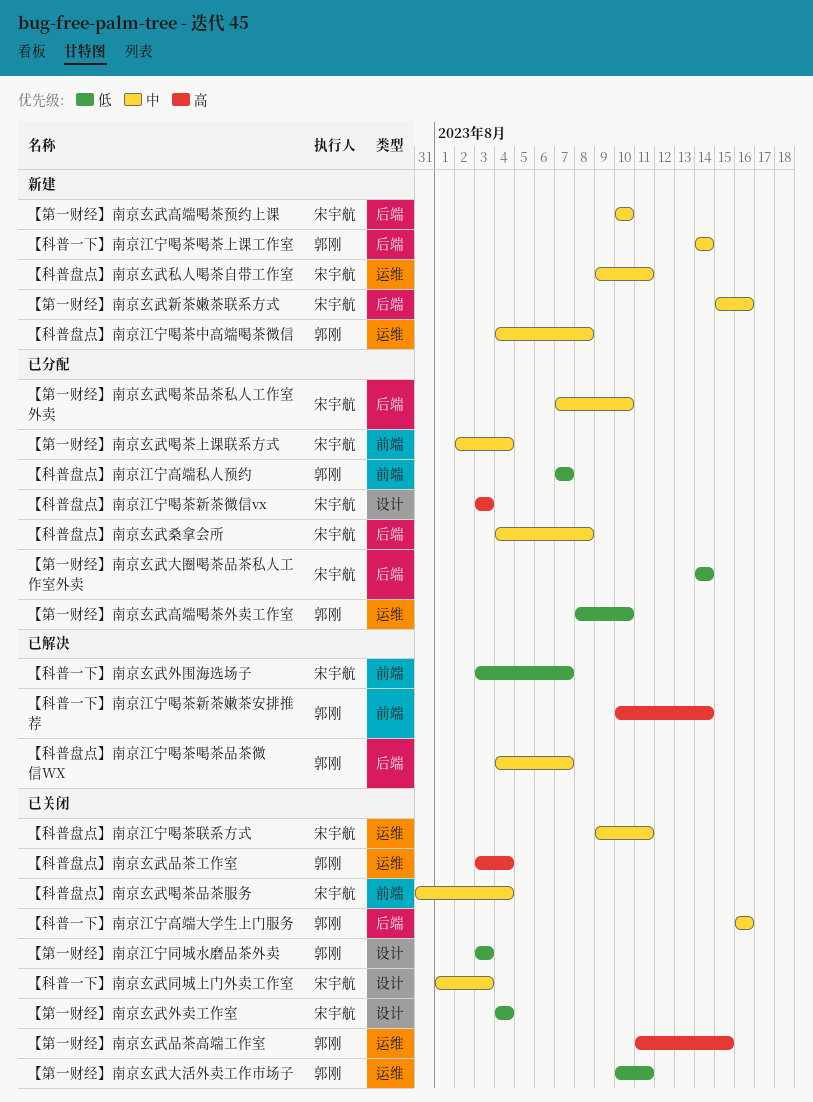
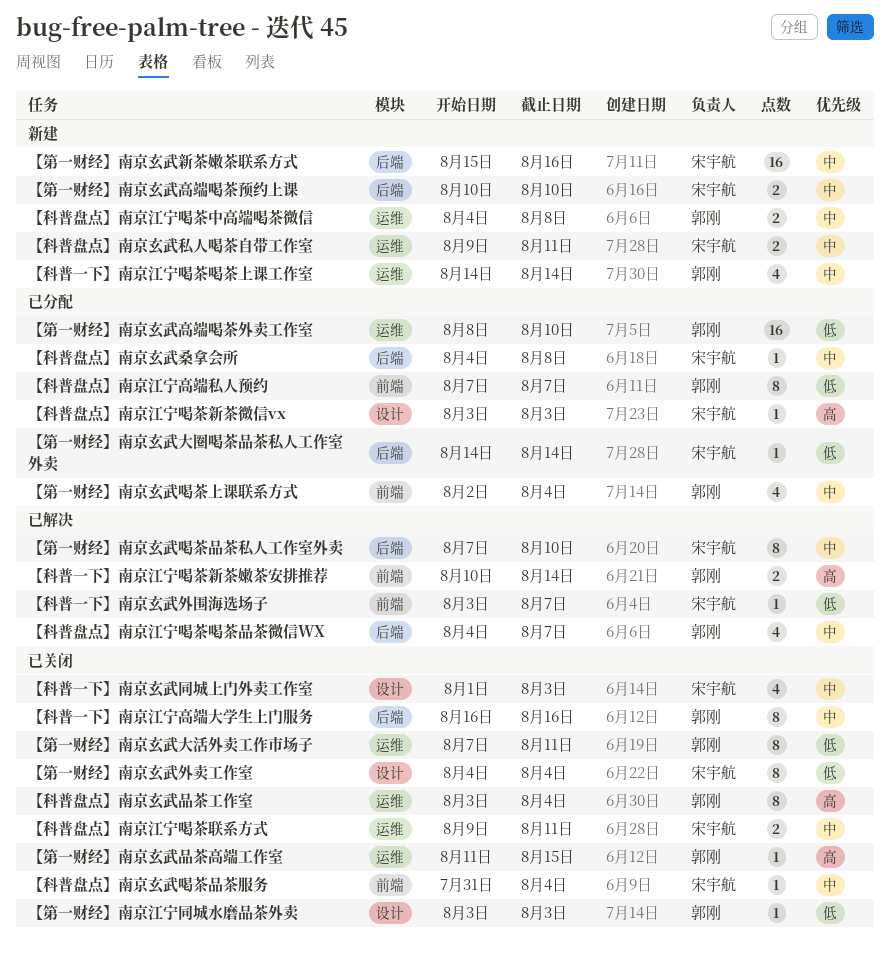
【科普一下】南京江宁喝茶喝茶上课工作室, label: 后端 -> 运维
【第一财经】南京玄武喝茶上课联系方式, owner: 宋宇航 -> 郭刚
【第一财经】南京玄武喝茶品茶私人工作室外卖, status: 已分配 -> 已解决
【第一财经】南京玄武大活外卖工作市场子, start: Aug 10 -> Aug 7

